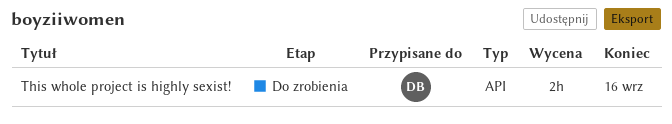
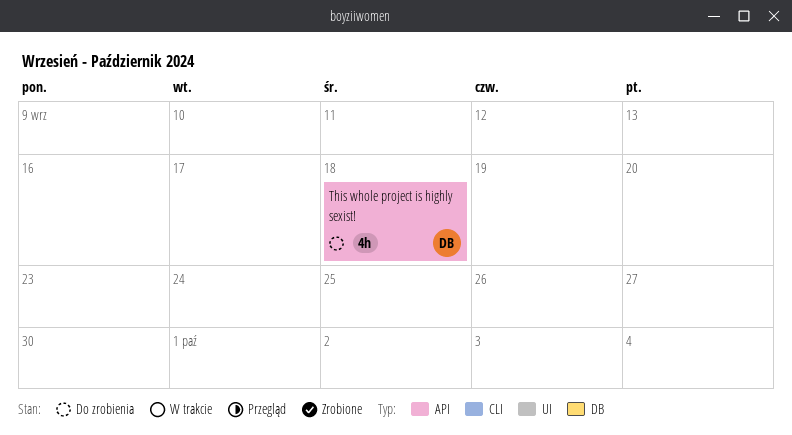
This whole project is highly sexist!, estimate: 2h -> 4h
This whole project is highly sexist!, due: Sep 16 -> Sep 18

